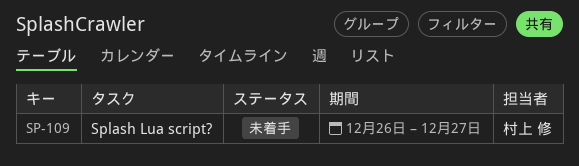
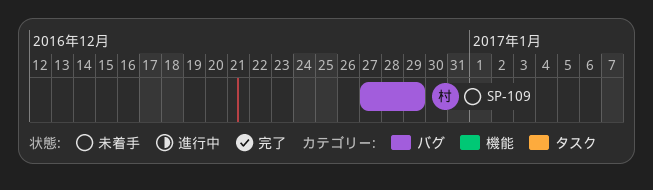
SP-109, start: Dec 26 -> Dec 27
SP-109, due: Dec 27 -> Dec 29

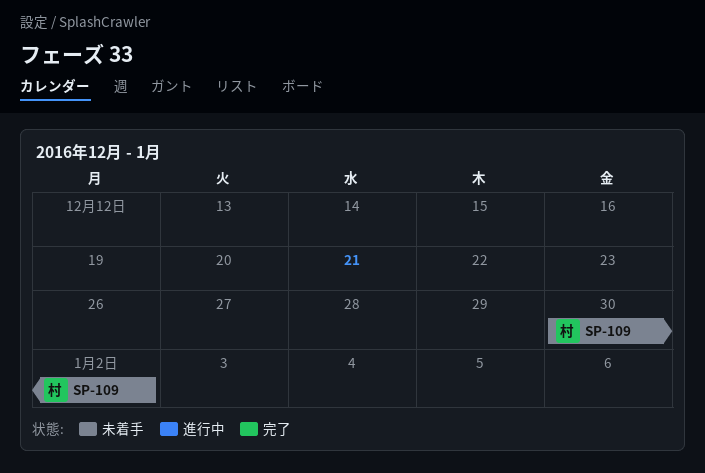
SP-109, start: Dec 27 -> Dec 30
SP-109, due: Dec 29 -> Jan 2

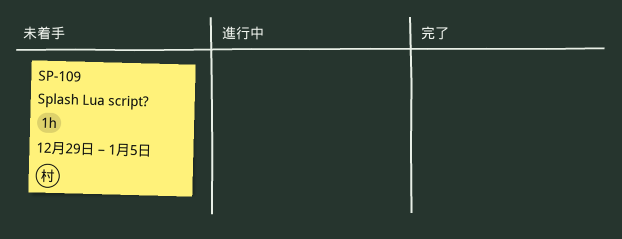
SP-109, start: Dec 30 -> Dec 29
SP-109, due: Jan 2 -> Jan 5

